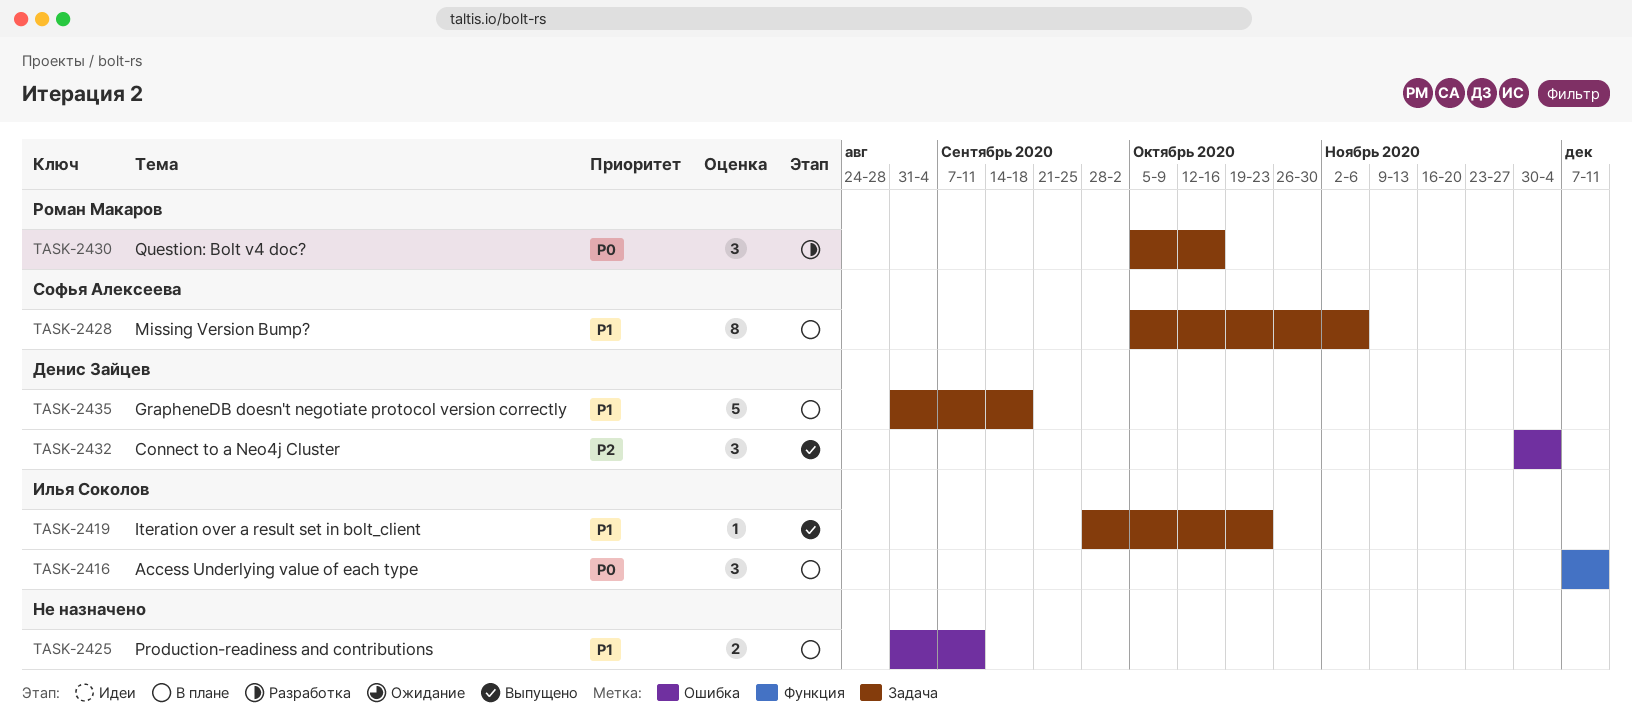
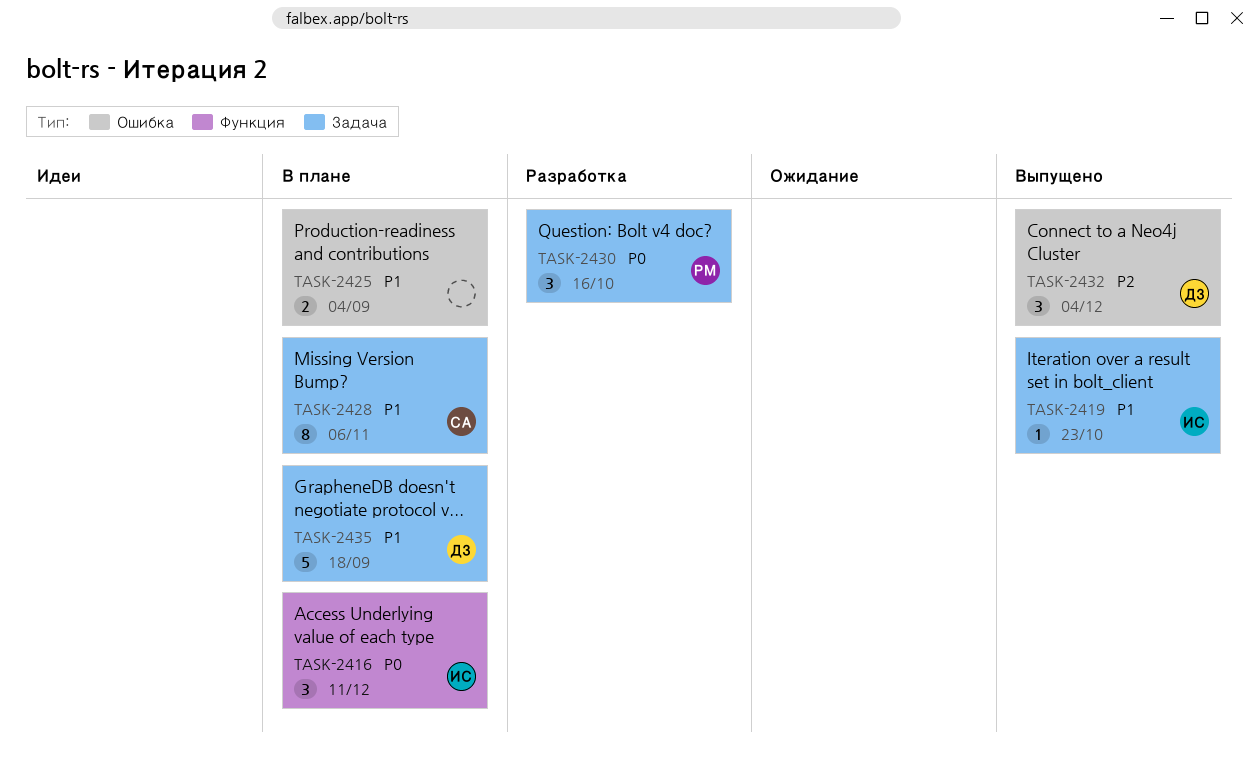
TASK-2425, due: Sep 11 -> Sep 4

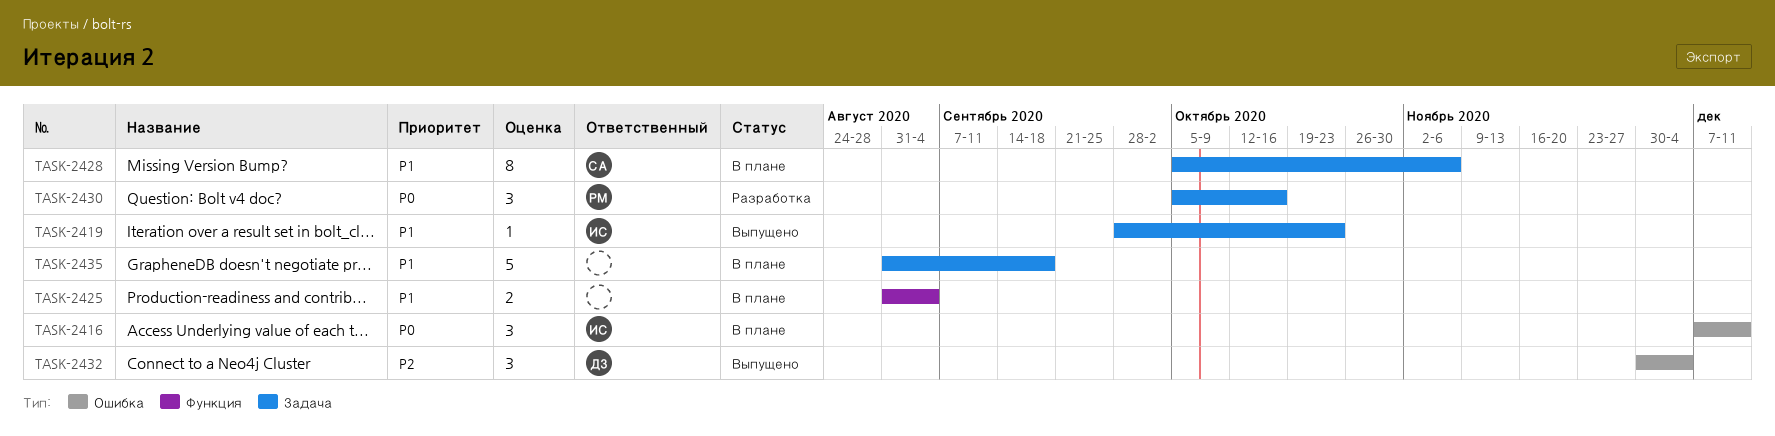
TASK-2416, label: Функция -> Ошибка
TASK-2425, label: Ошибка -> Функция
TASK-2435, owner: ДЗ -> none

